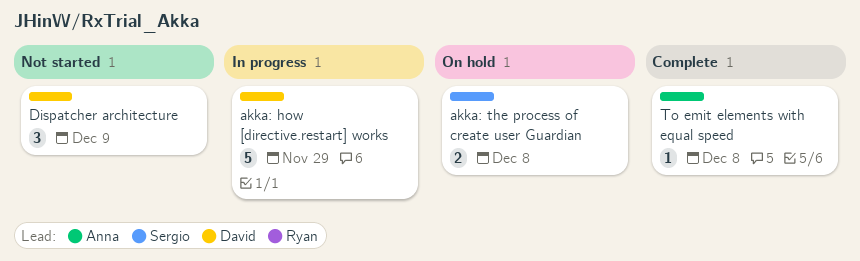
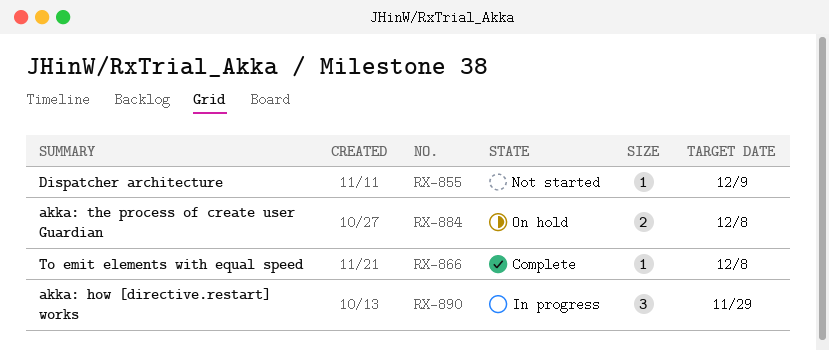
akka: how [directive.restart] works, estimate: 5 -> 3
Dispatcher architecture, estimate: 3 -> 1

